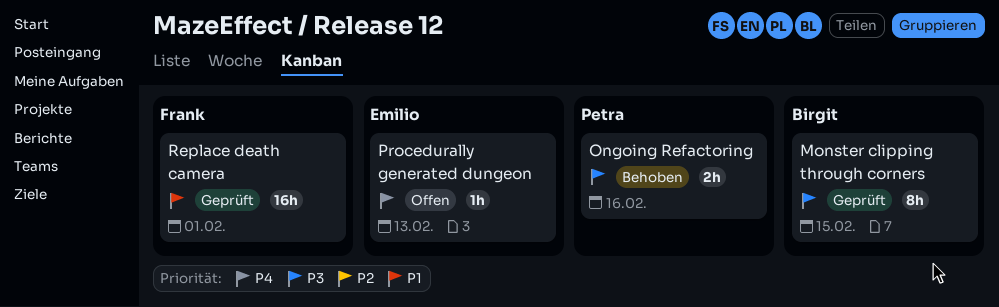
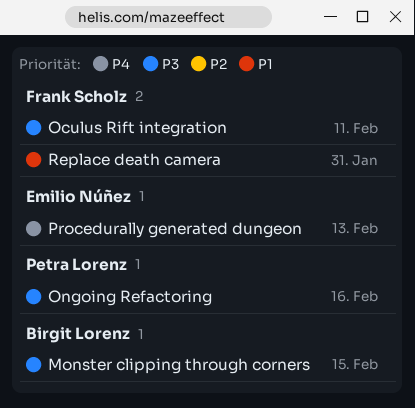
Oculus Rift integration: none -> present
Replace death camera, due: Feb 1 -> Jan 31

